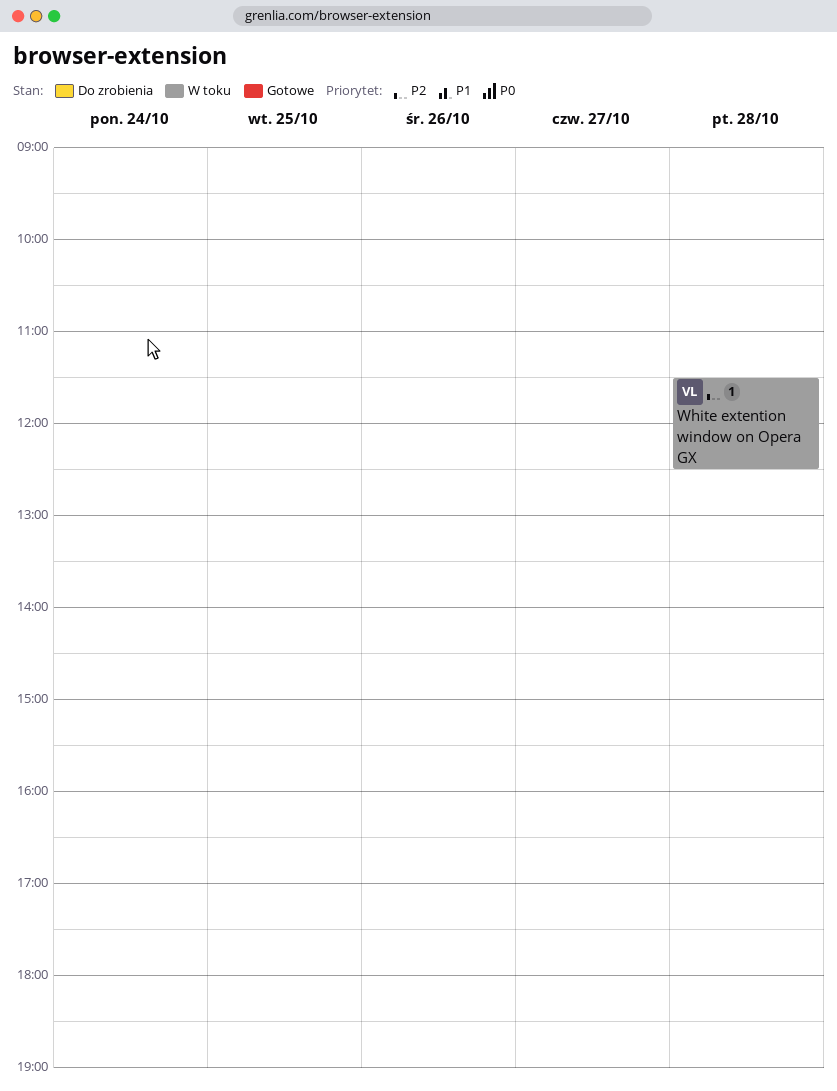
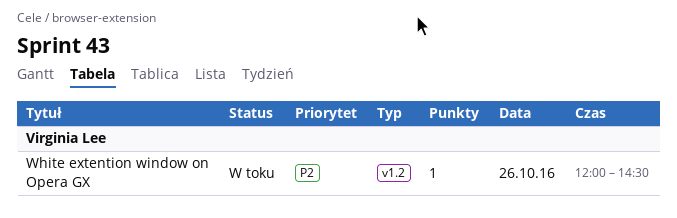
White extention window on Opera GX, day: Oct 28 -> Oct 26
White extention window on Opera GX, begins: 11:30 -> 12:00
White extention window on Opera GX, ends: 12:30 -> 14:30

